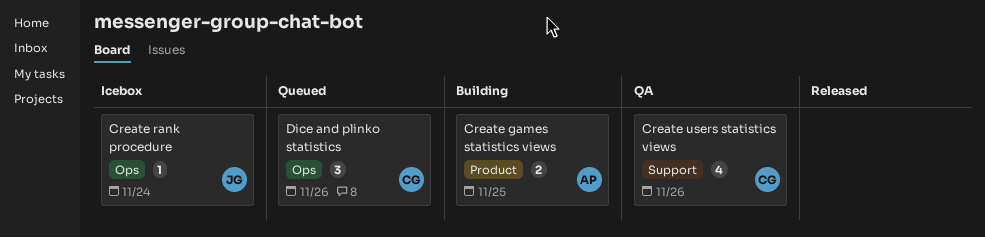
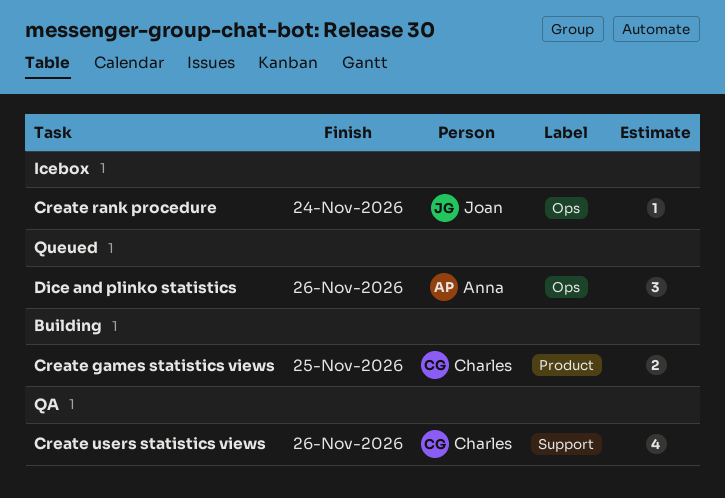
Create games statistics views, owner: Anna -> Charles
Dice and plinko statistics, owner: Charles -> Anna

